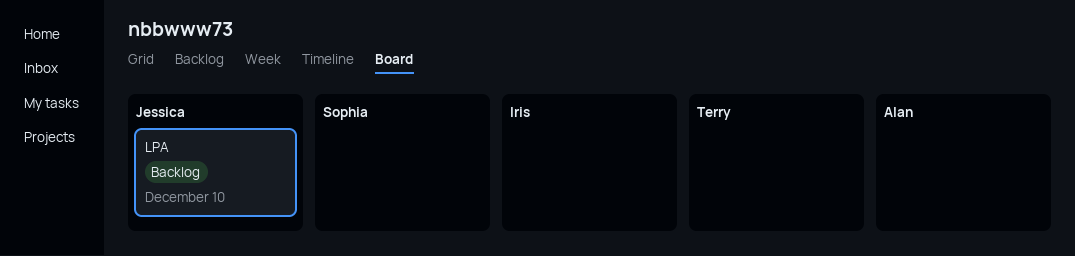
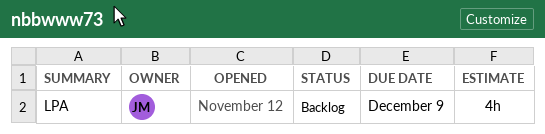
LPA, due: Dec 10 -> Dec 9

